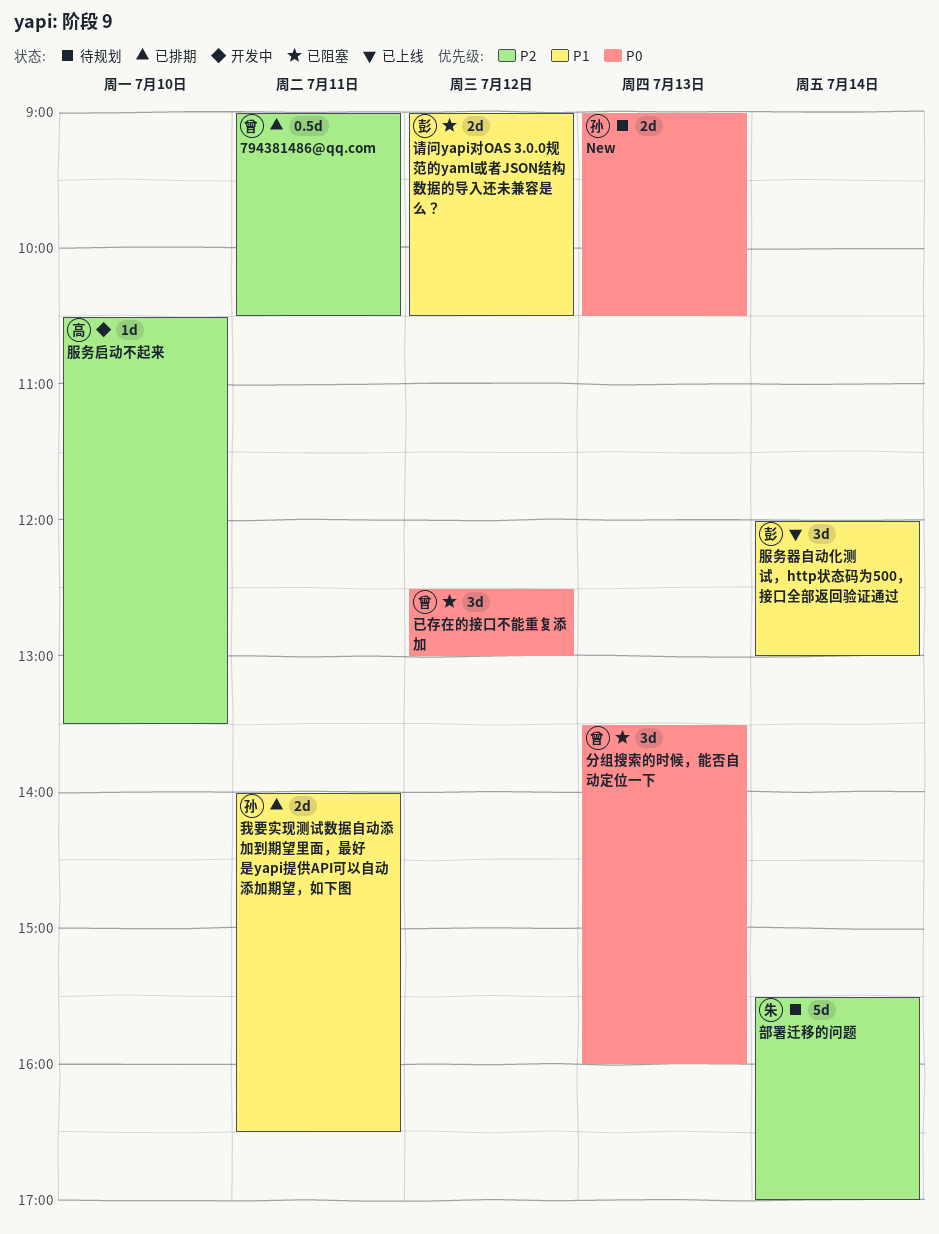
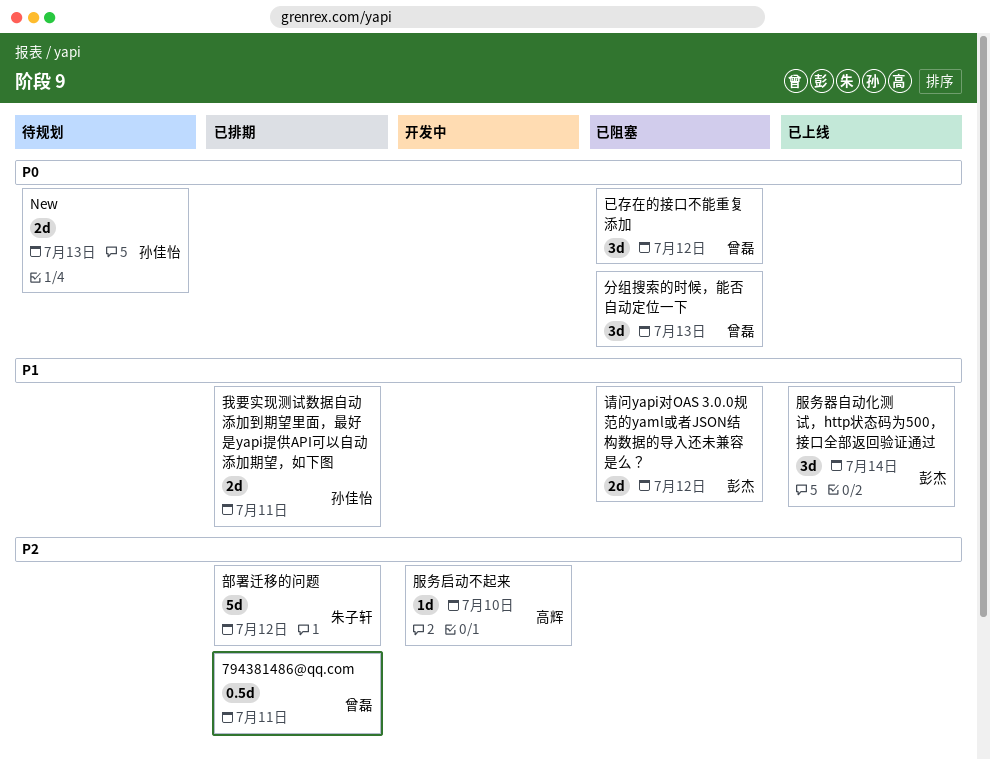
部署迁移的问题, status: 待规划 -> 已排期
部署迁移的问题, day: Jul 14 -> Jul 12

